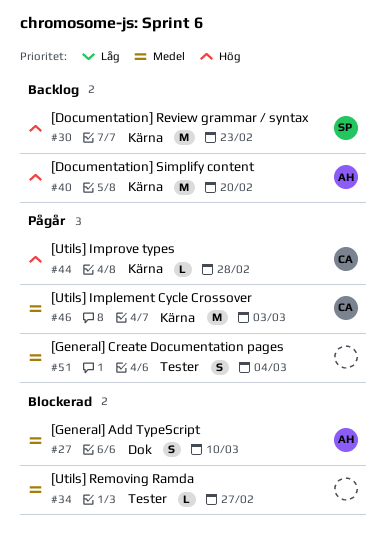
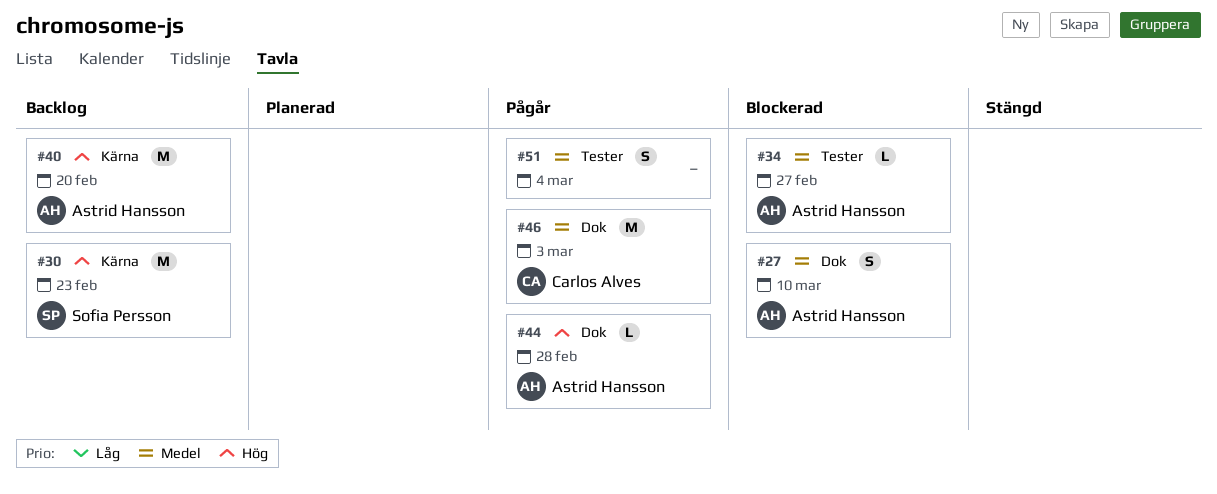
#34, owner: none -> Astrid Hansson
#44, owner: Carlos Alves -> Astrid Hansson
#44, label: Kärna -> Dok
#46, label: Kärna -> Dok

